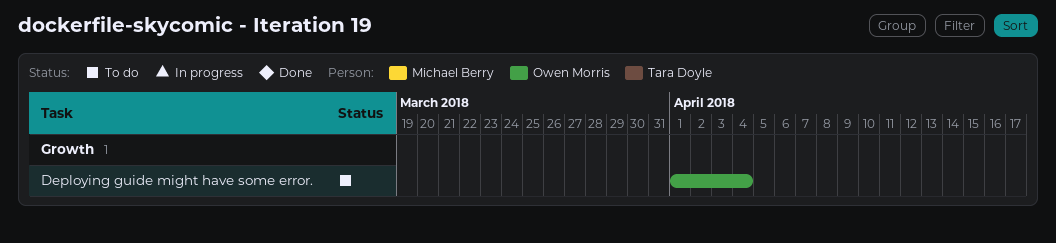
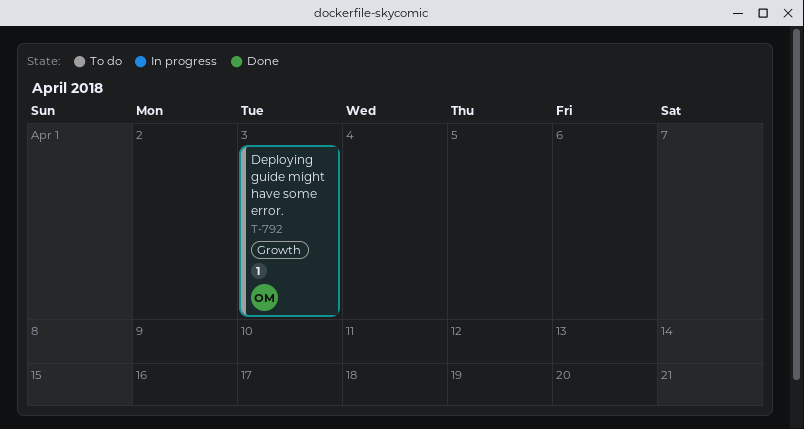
Deploying guide might have some error., due: Apr 4 -> Apr 3

